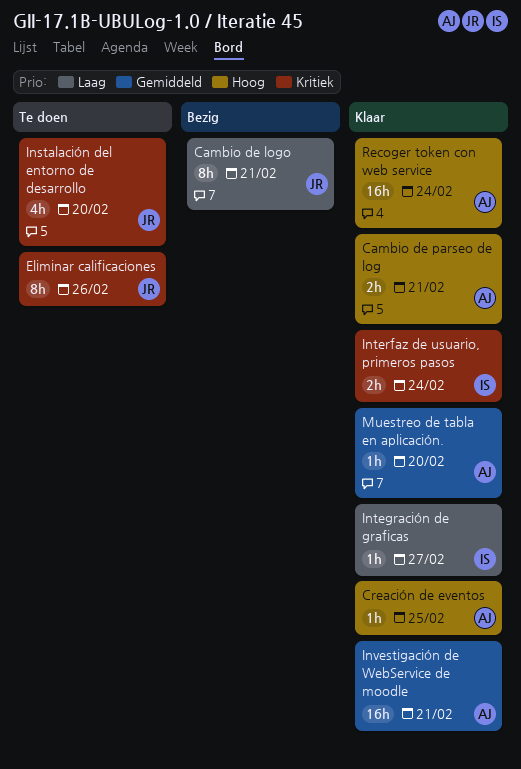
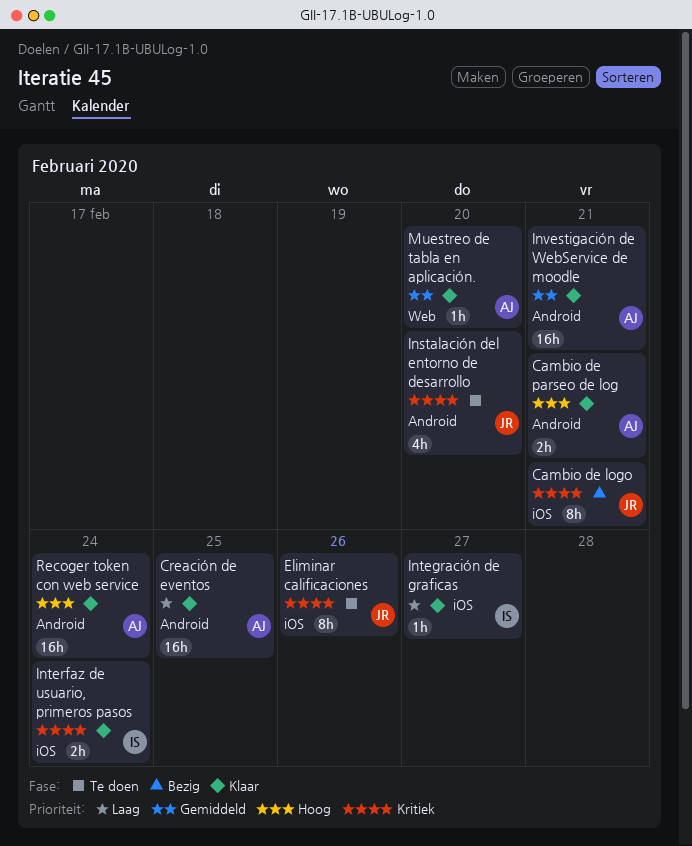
Cambio de logo, priority: Laag -> Kritiek
Creación de eventos, priority: Hoog -> Laag
Creación de eventos, estimate: 1h -> 16h

